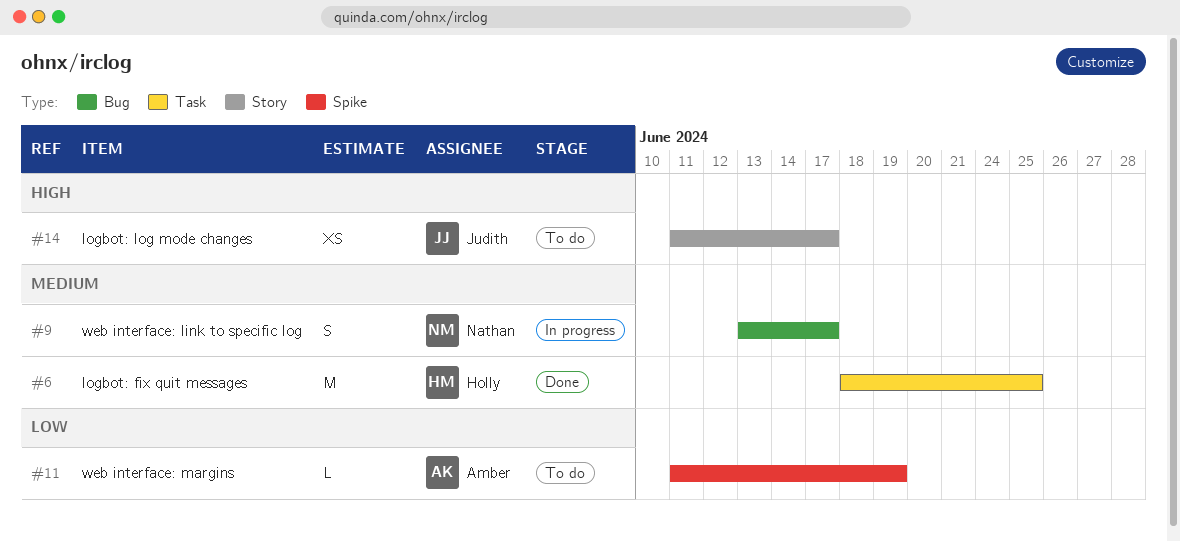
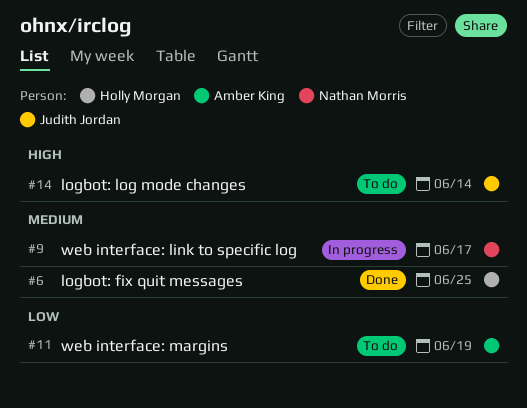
#14, due: Jun 17 -> Jun 14

